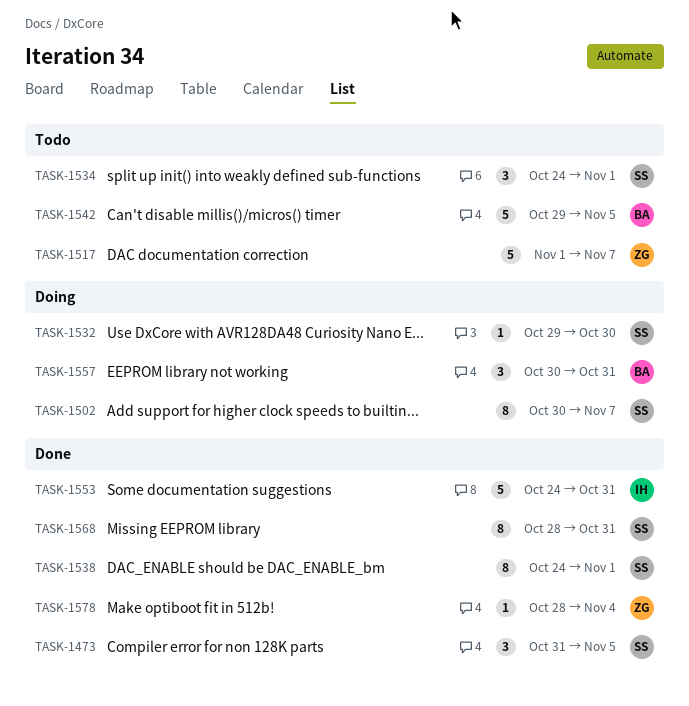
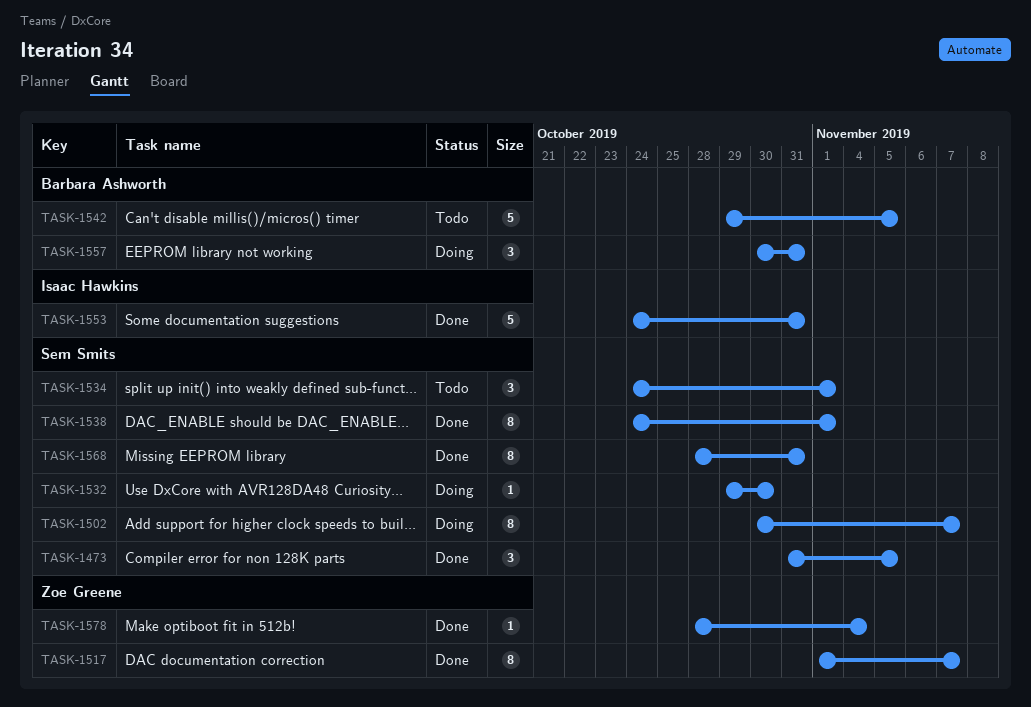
TASK-1517, status: Todo -> Done
TASK-1517, estimate: 5 -> 8

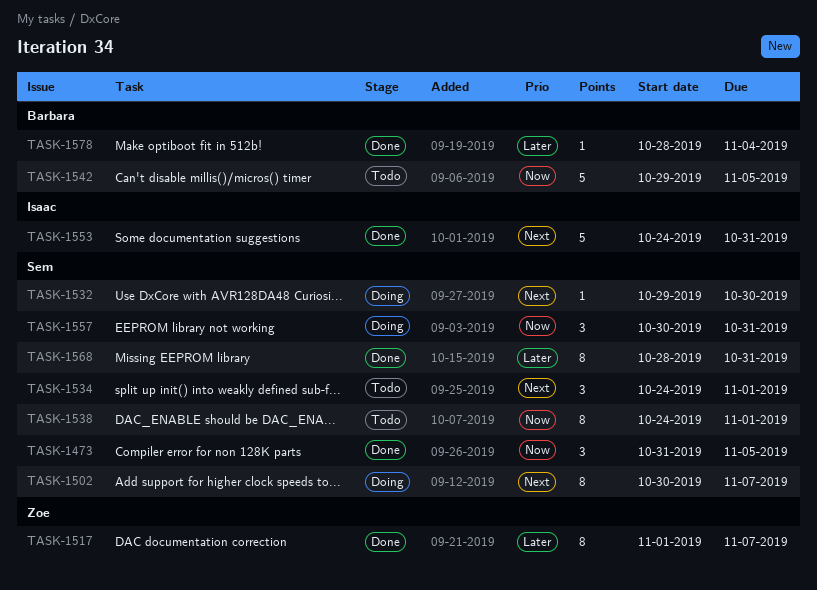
TASK-1538, status: Done -> Todo
TASK-1557, owner: Barbara Ashworth -> Sem Smits
TASK-1578, owner: Zoe Greene -> Barbara Ashworth

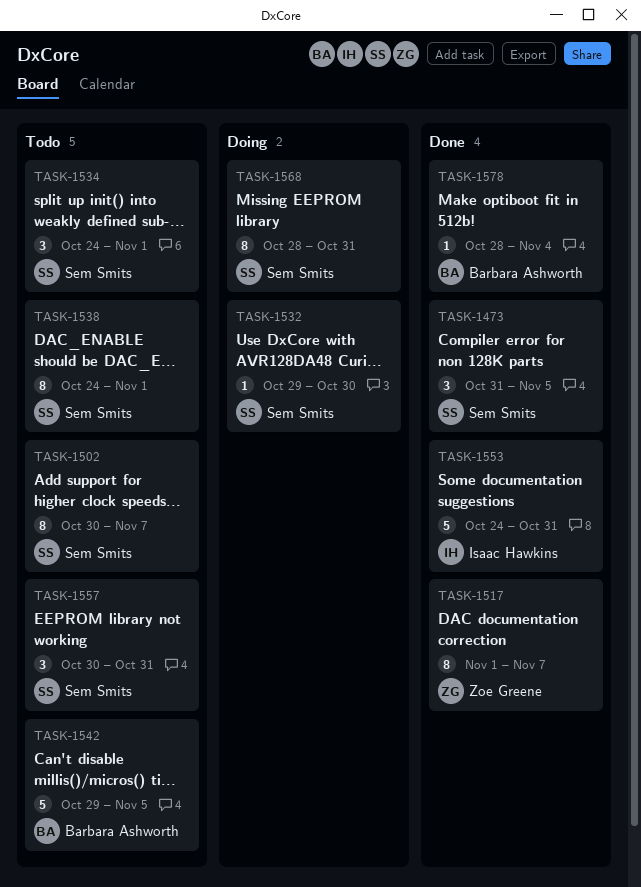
TASK-1502, status: Doing -> Todo
TASK-1557, status: Doing -> Todo
TASK-1568, status: Done -> Doing

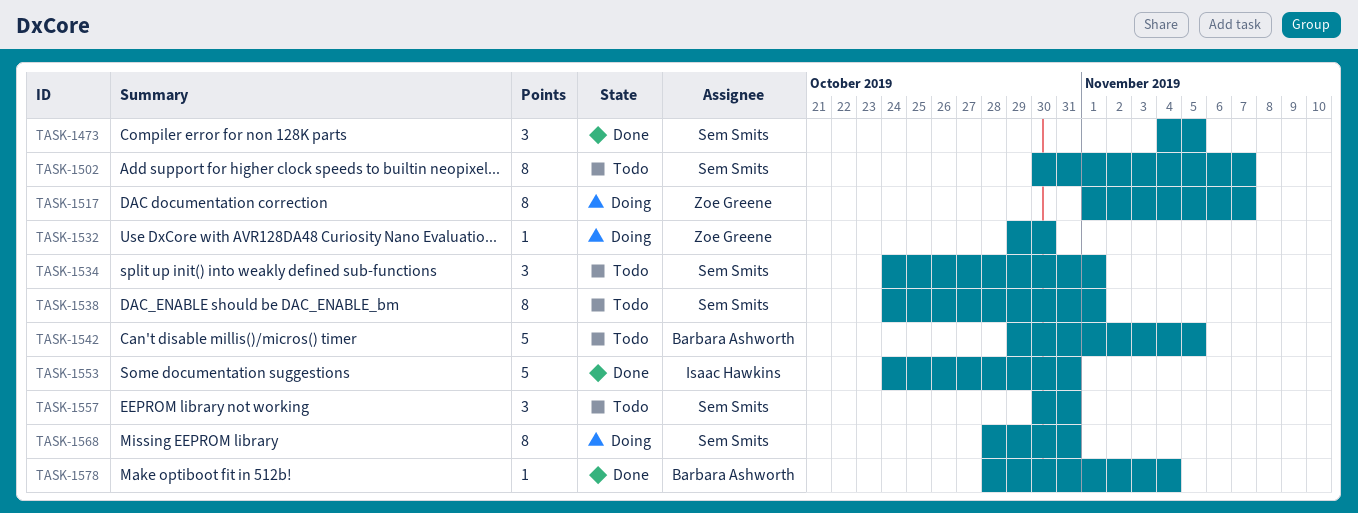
TASK-1473, start: Oct 31 -> Nov 4
TASK-1517, status: Done -> Doing
TASK-1532, owner: Sem Smits -> Zoe Greene

